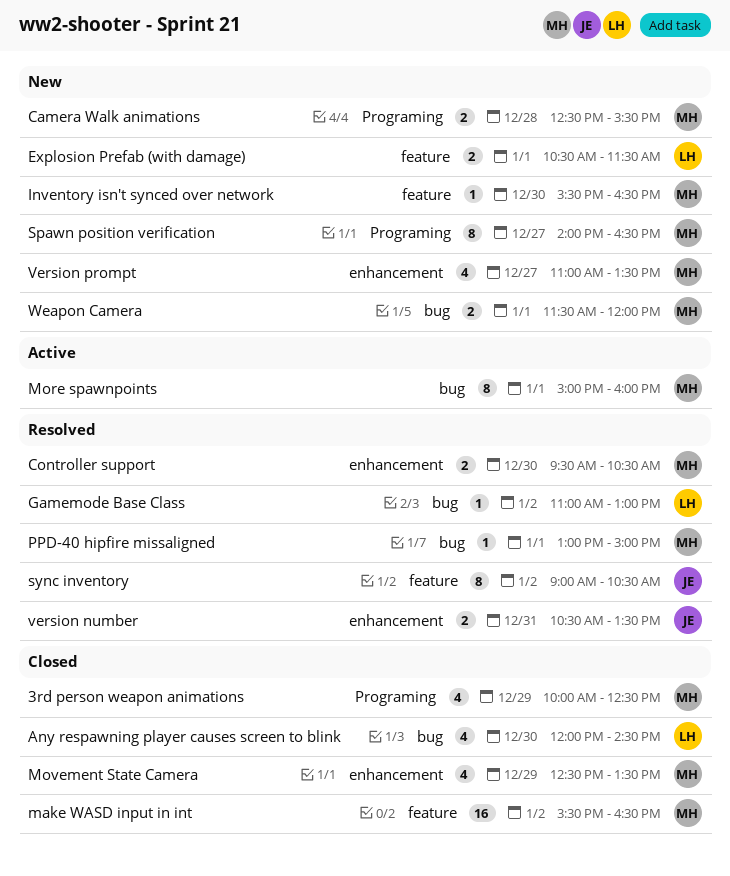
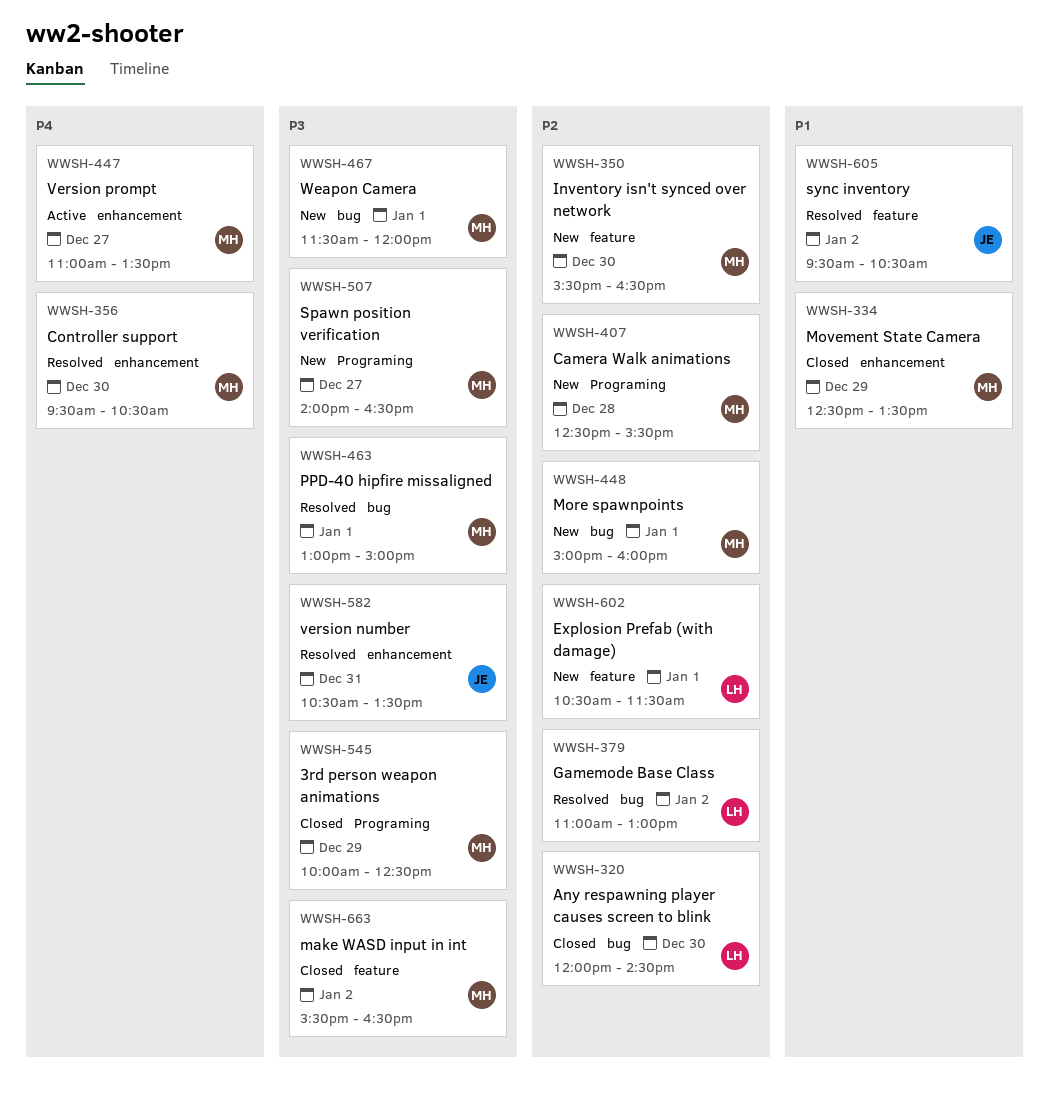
More spawnpoints, status: Active -> New
sync inventory, begins: 09:00 -> 09:30
Version prompt, status: New -> Active

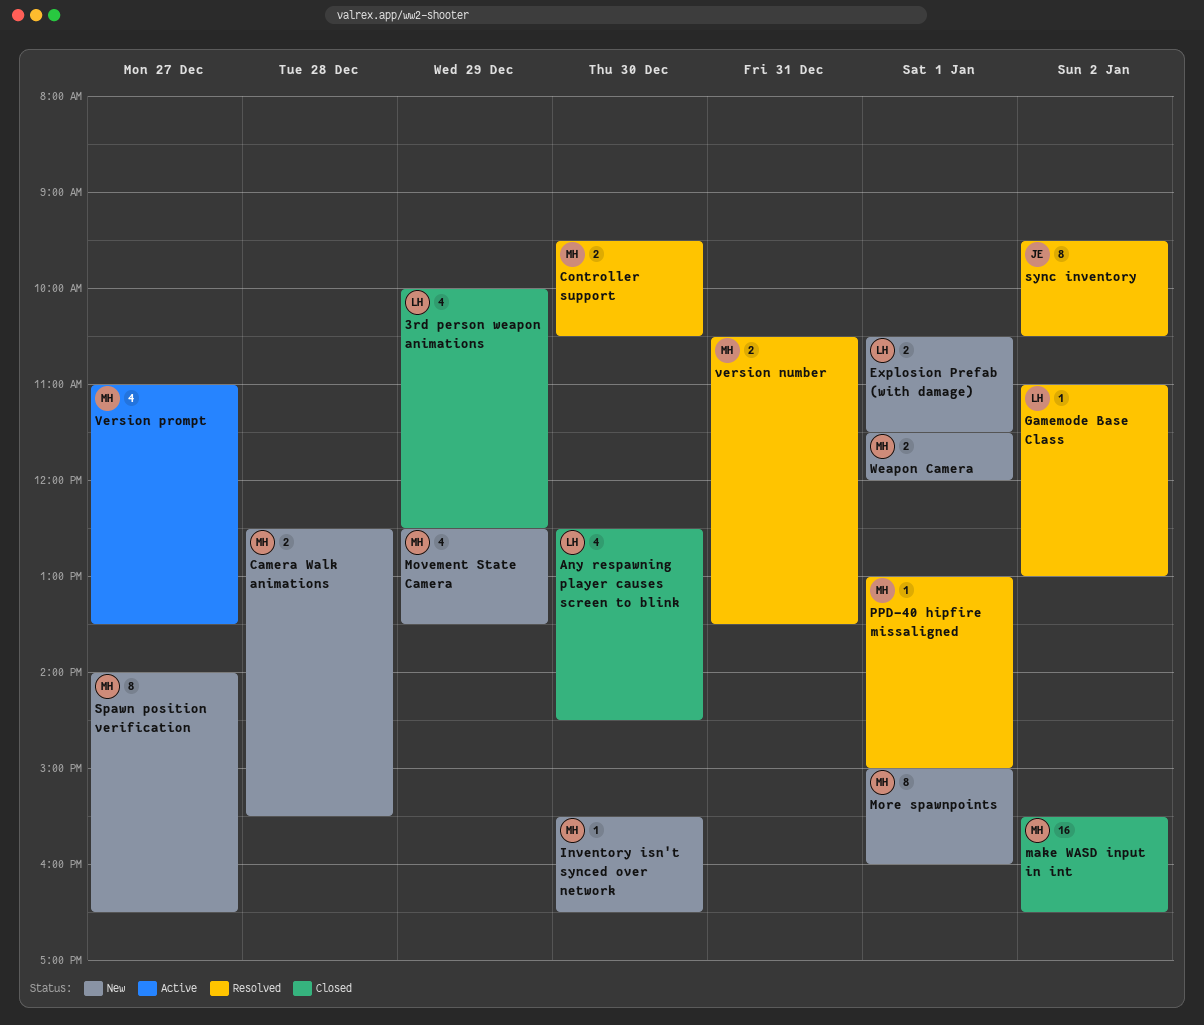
3rd person weapon animations, owner: MH -> LH
Any respawning player causes screen to blink, begins: 12:00 -> 12:30
Movement State Camera, status: Closed -> New
version number, owner: JE -> MH

